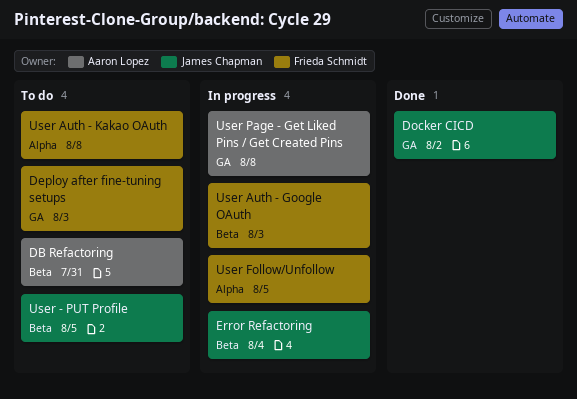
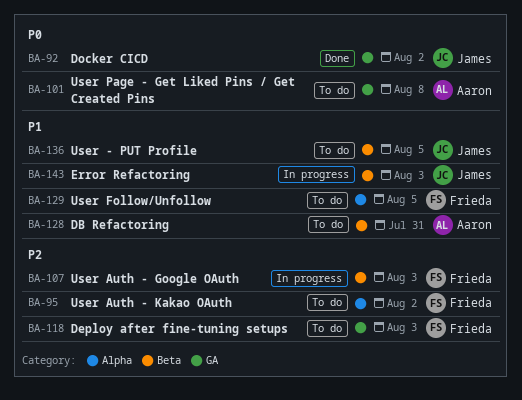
Error Refactoring, due: Aug 4 -> Aug 3
User Auth - Kakao OAuth, due: Aug 8 -> Aug 2
User Follow/Unfollow, status: In progress -> To do
User Page - Get Liked Pins / Get Created Pins, status: In progress -> To do

